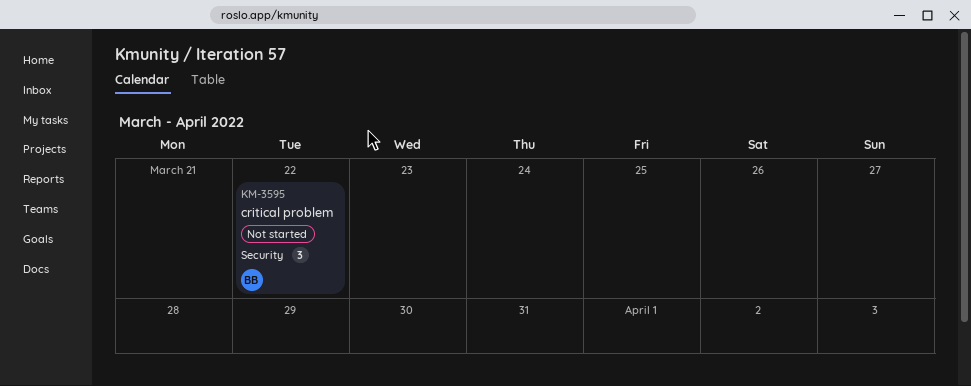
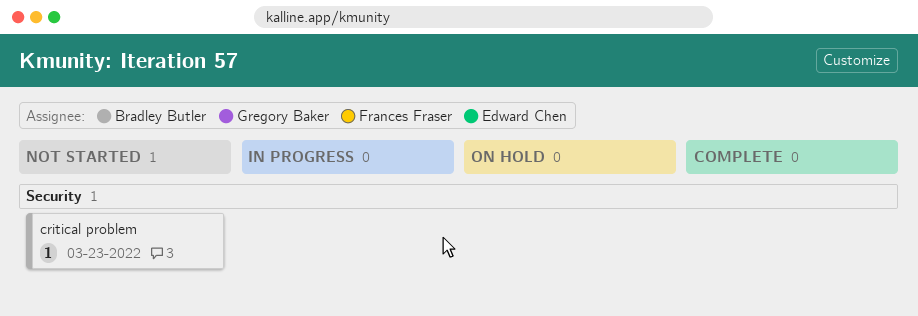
critical problem, estimate: 3 -> 1
critical problem, due: Mar 22 -> Mar 23

